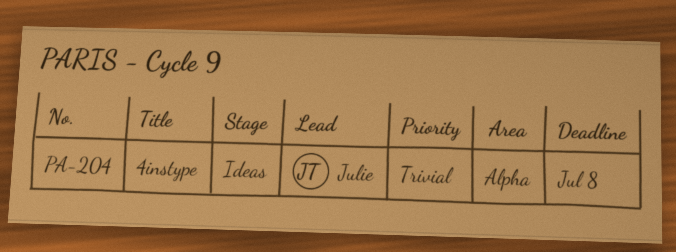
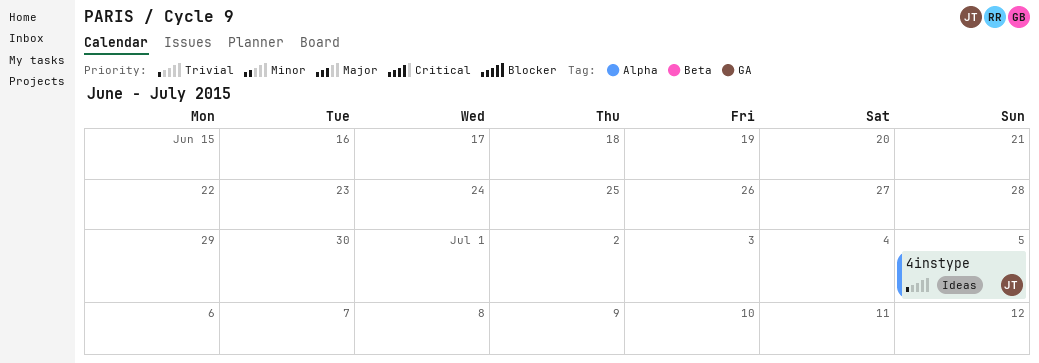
4instype, due: Jul 8 -> Jul 5

